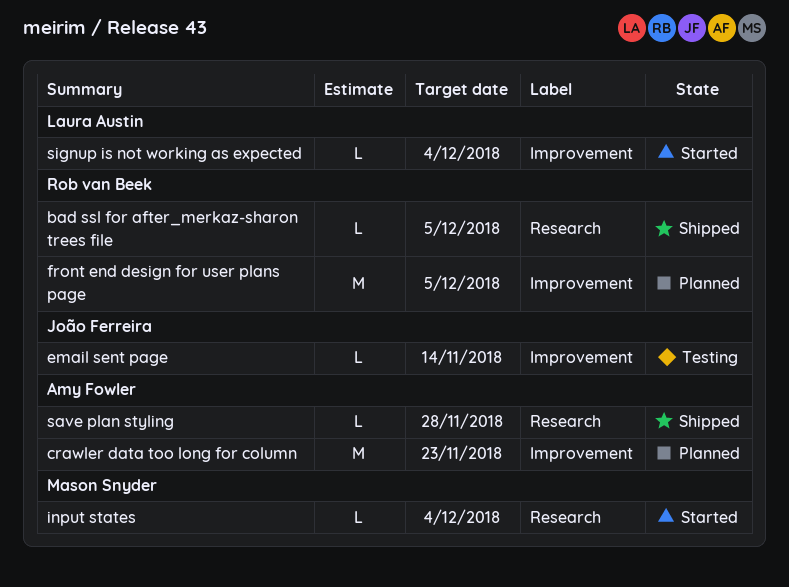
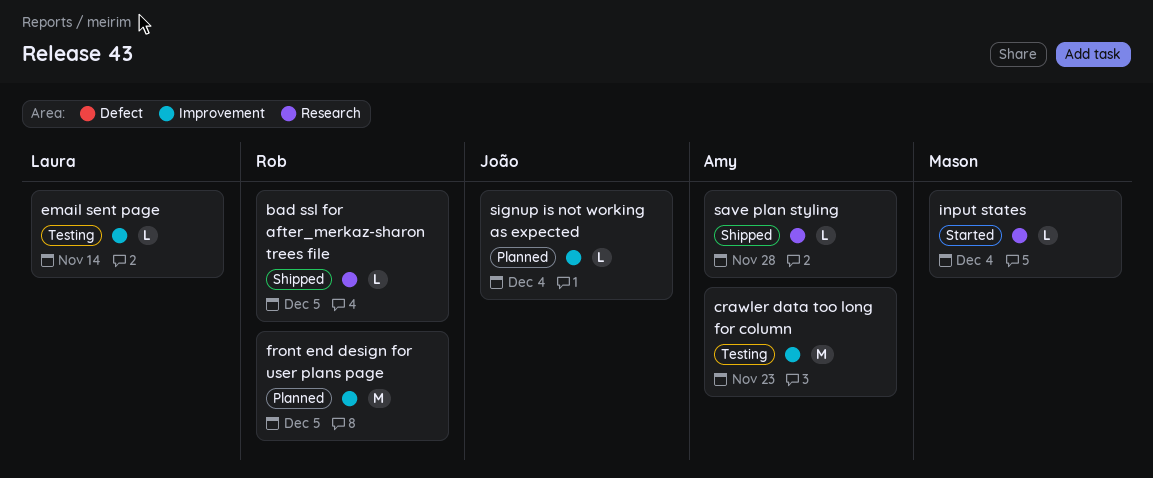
crawler data too long for column, status: Planned -> Testing
email sent page, owner: João Ferreira -> Laura Austin
signup is not working as expected, status: Started -> Planned
signup is not working as expected, owner: Laura Austin -> João Ferreira

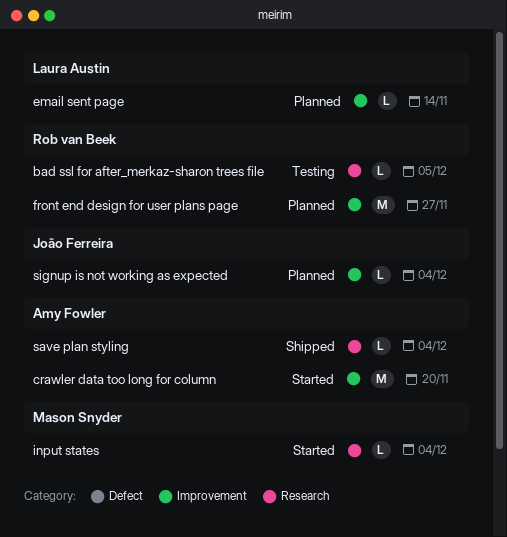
bad ssl for after_merkaz-sharon trees file, status: Shipped -> Testing
crawler data too long for column, status: Testing -> Started
crawler data too long for column, due: Nov 23 -> Nov 20
email sent page, status: Testing -> Planned
front end design for user plans page, due: Dec 5 -> Nov 27
save plan styling, due: Nov 28 -> Dec 4

